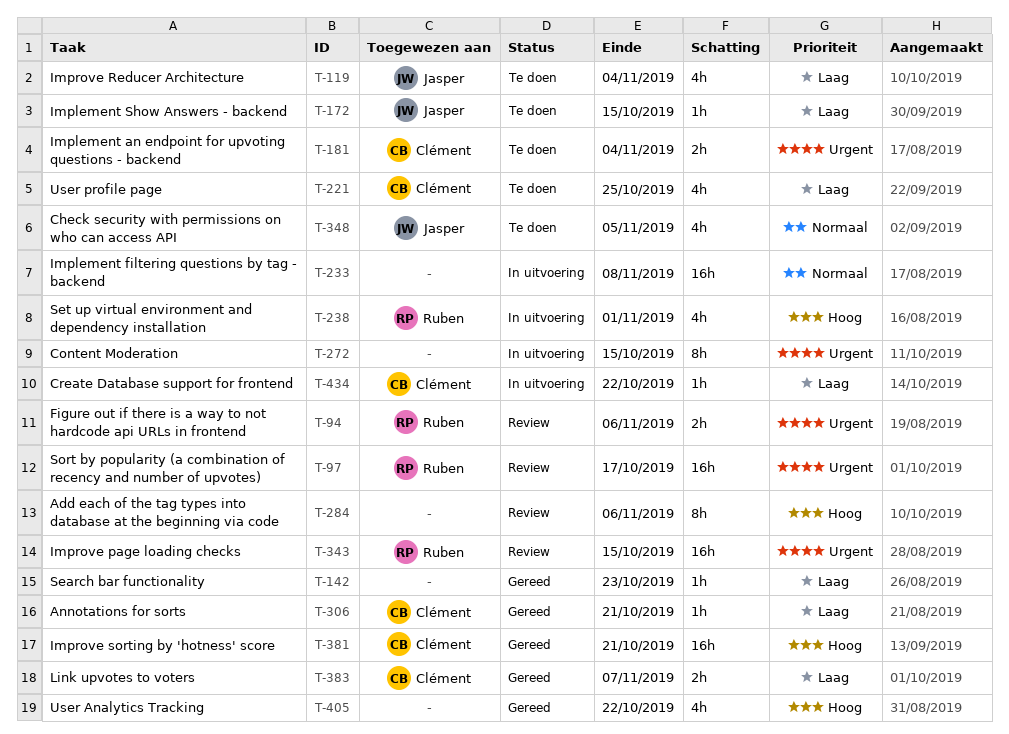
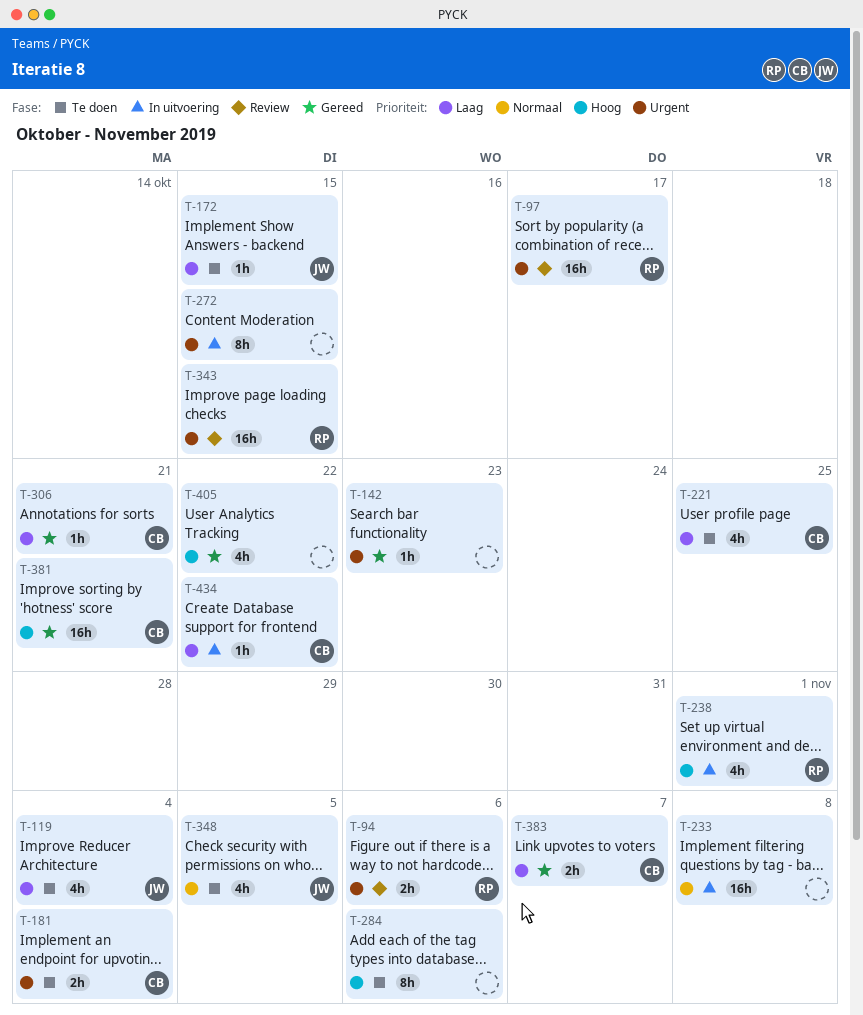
T-142, priority: Laag -> Urgent
T-284, status: Review -> Te doen

